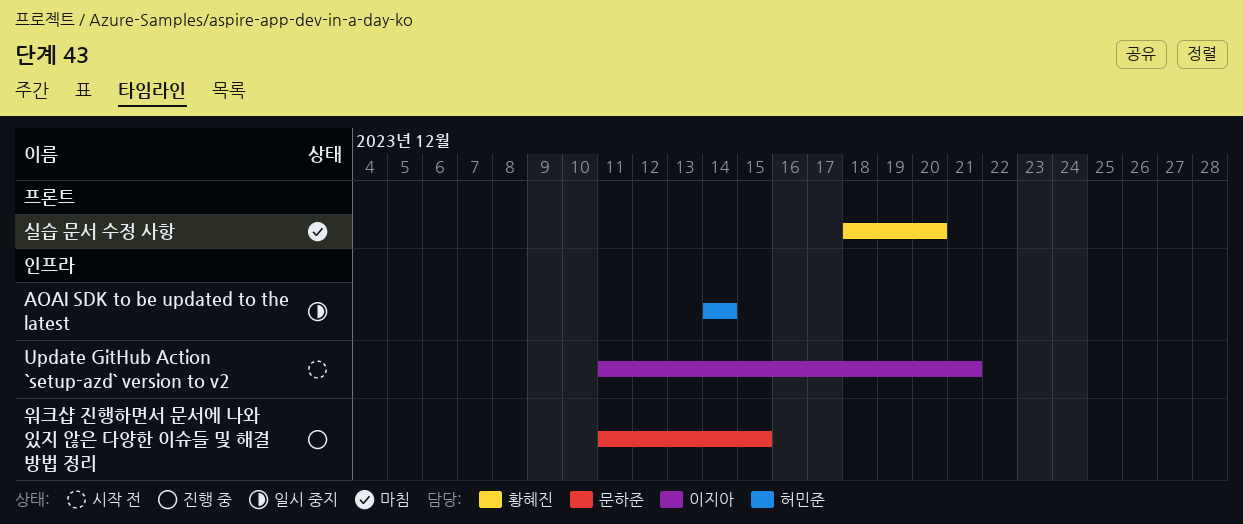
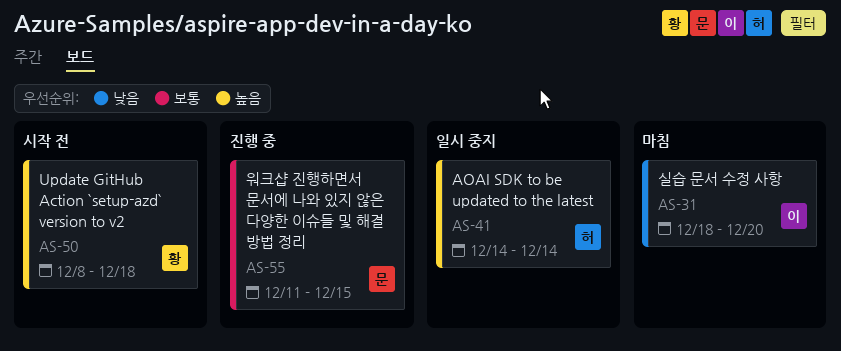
Update GitHub Action `setup-azd` version to v2, owner: 이지아 -> 황혜진
Update GitHub Action `setup-azd` version to v2, start: Dec 11 -> Dec 8
Update GitHub Action `setup-azd` version to v2, due: Dec 21 -> Dec 18
실습 문서 수정 사항, owner: 황혜진 -> 이지아

